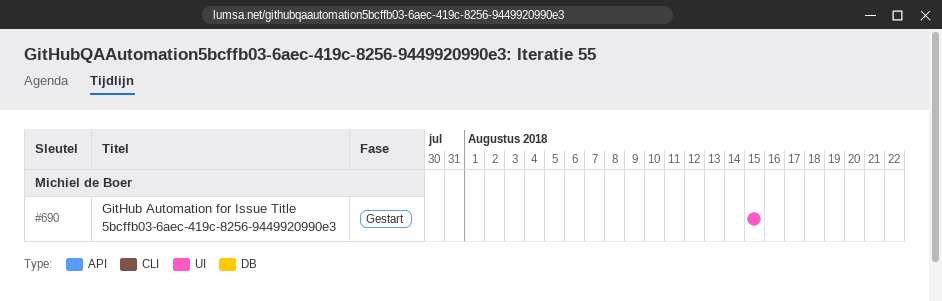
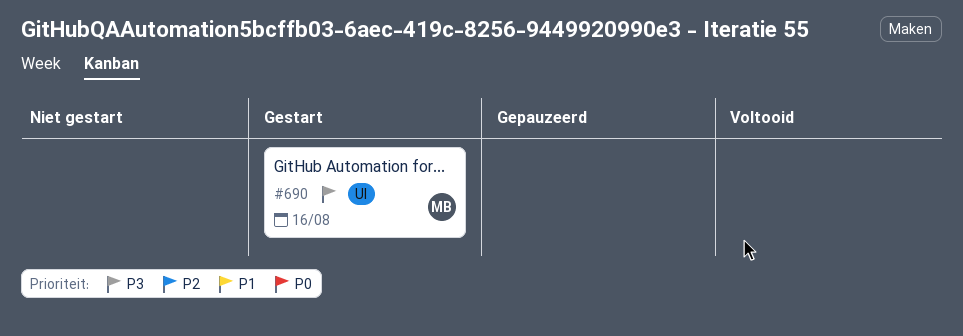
#690, due: Aug 15 -> Aug 16

